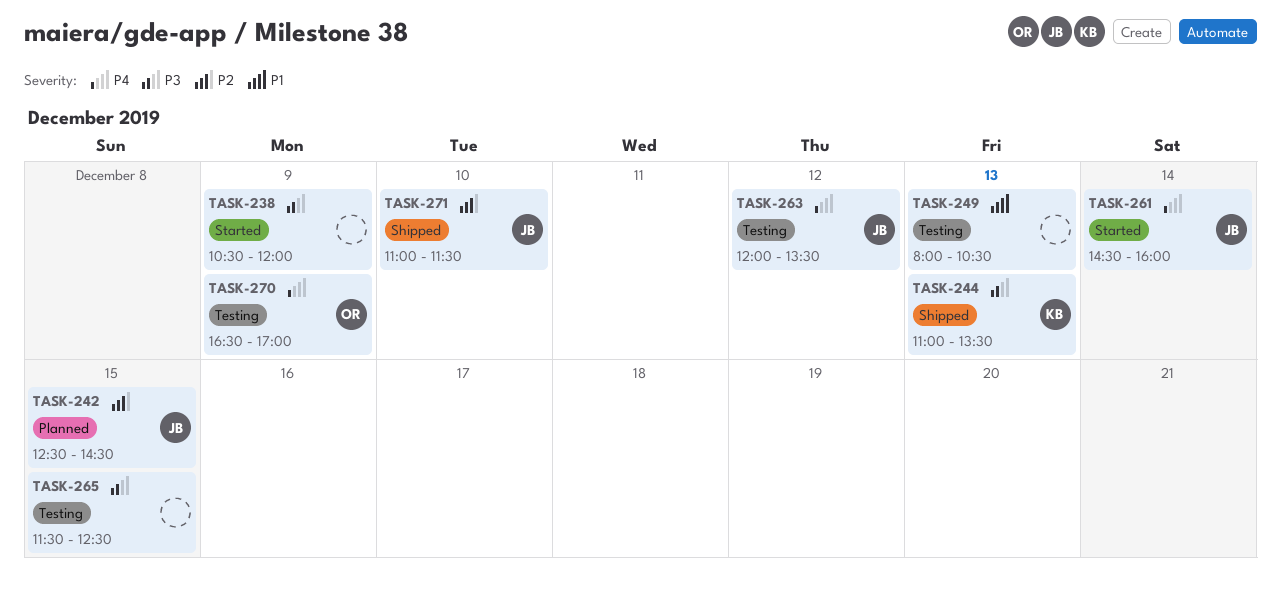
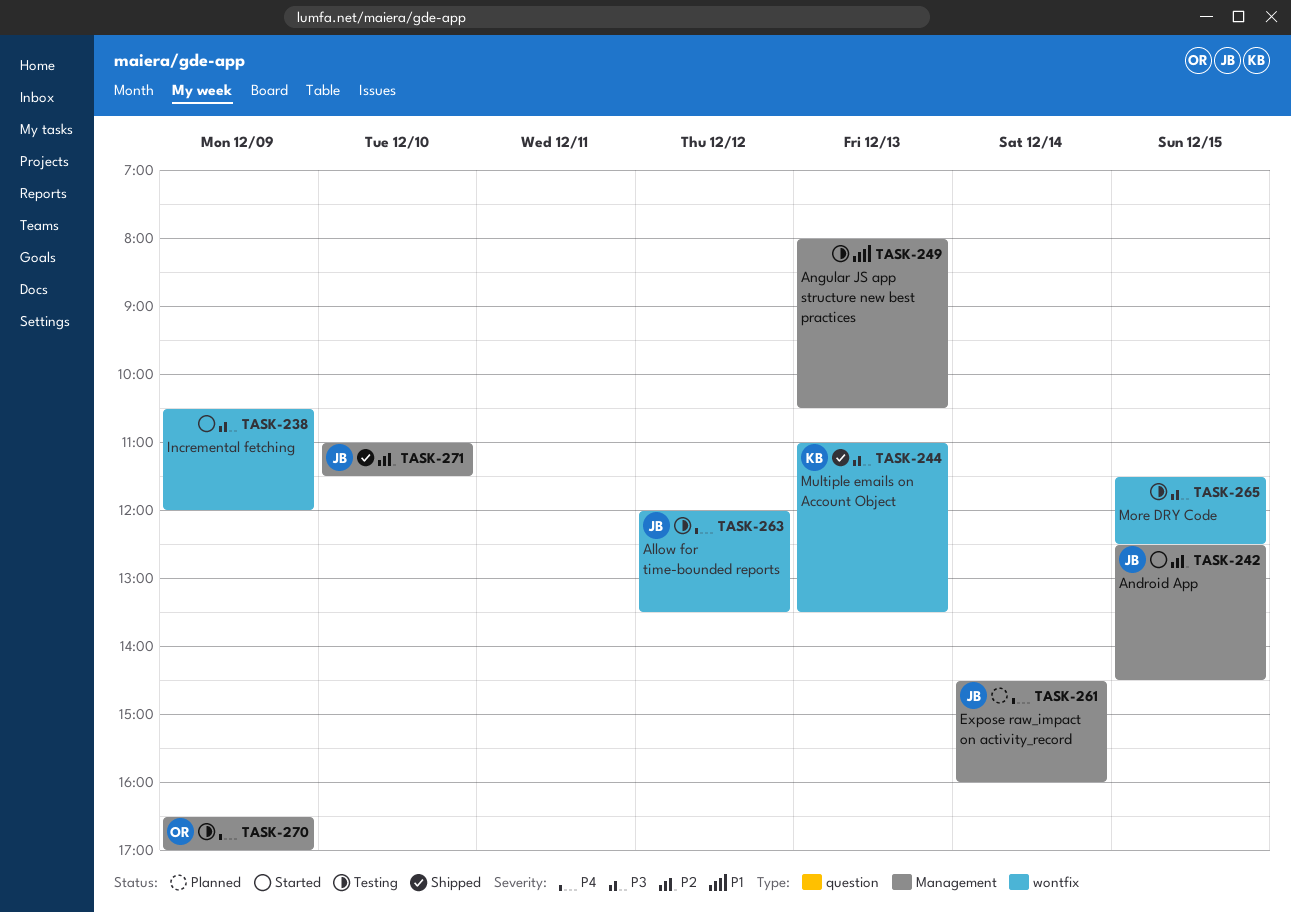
TASK-242, status: Planned -> Started
TASK-261, status: Started -> Planned

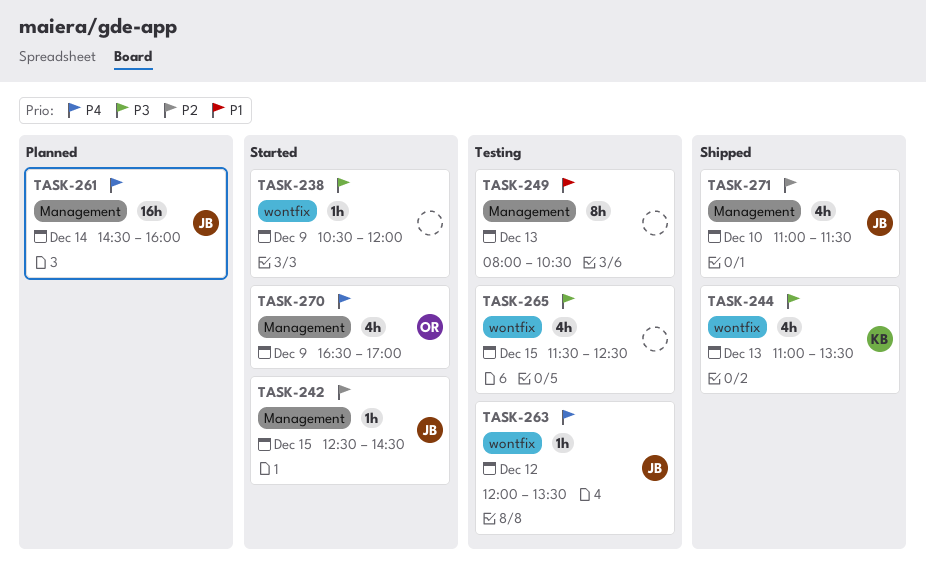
TASK-270, status: Testing -> Started

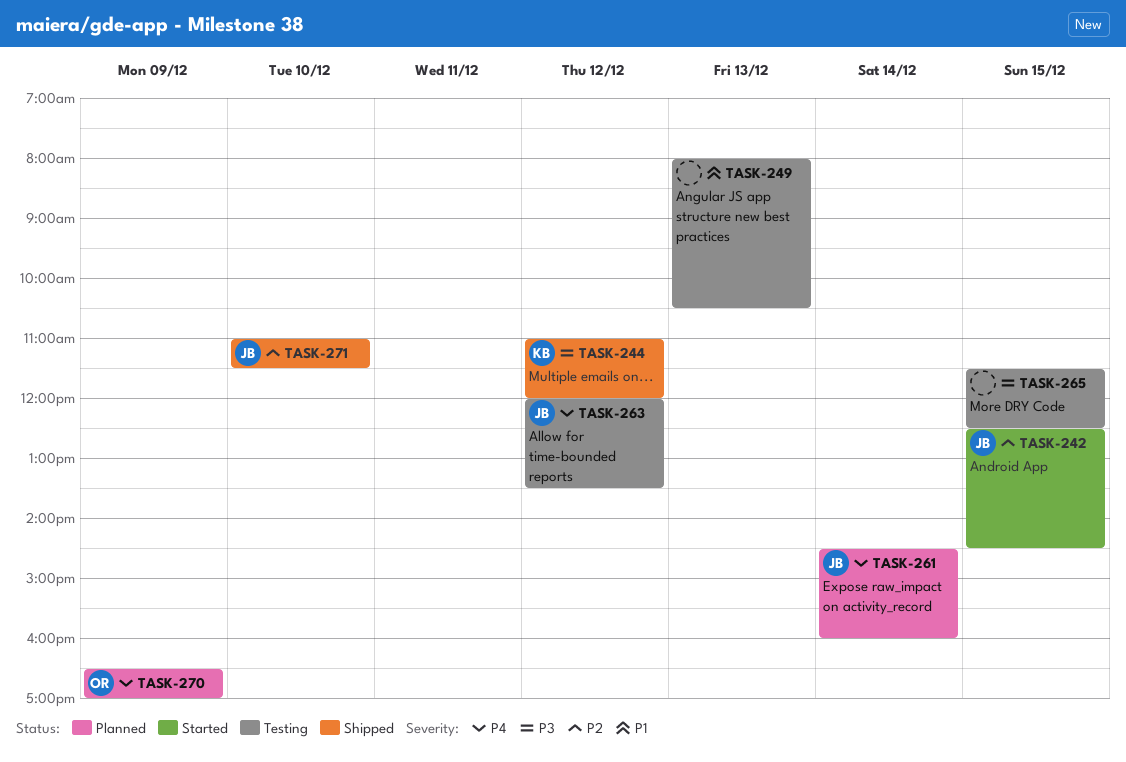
TASK-238: present -> none
TASK-244, day: Dec 13 -> Dec 12
TASK-244, ends: 13:30 -> 12:00
TASK-270, status: Started -> Planned

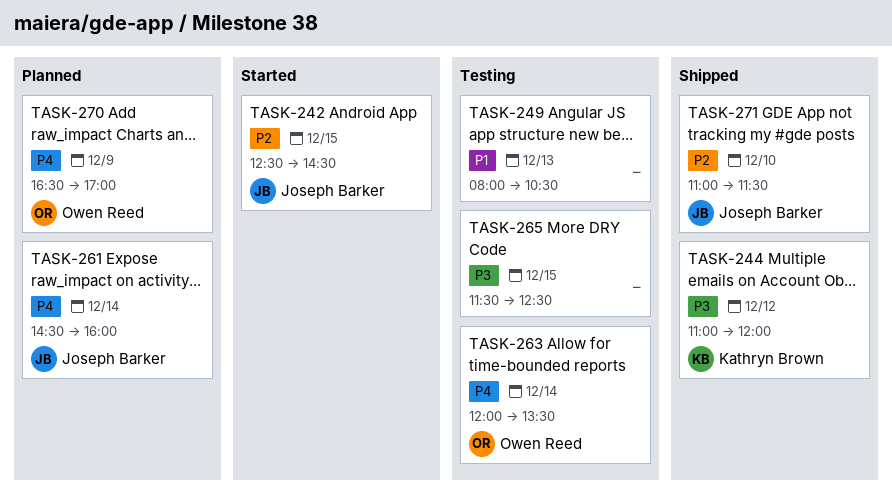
TASK-263, owner: Joseph Barker -> Owen Reed
TASK-263, day: Dec 12 -> Dec 14

